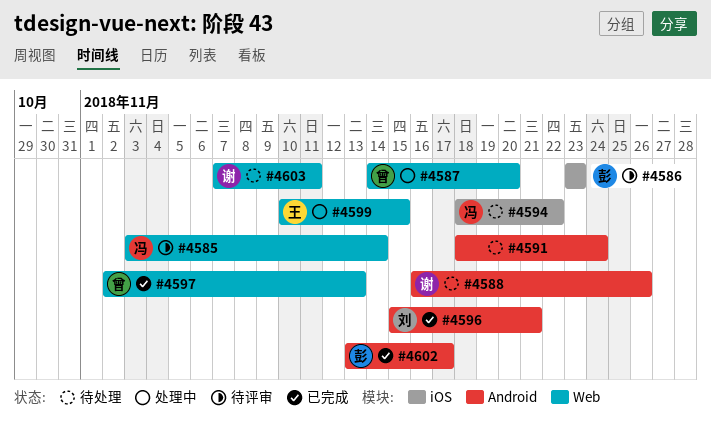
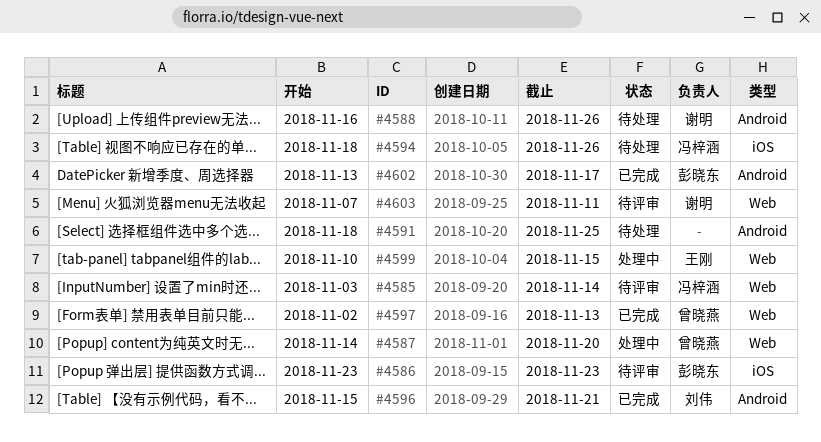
#4591, due: Nov 24 -> Nov 25
#4594, due: Nov 22 -> Nov 26
#4603, status: 待处理 -> 待评审

